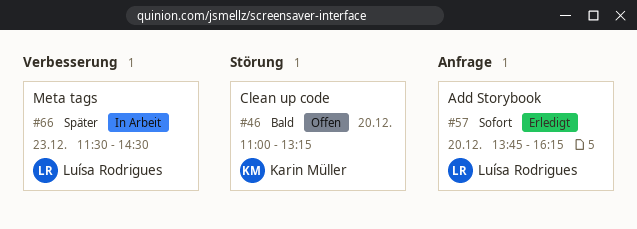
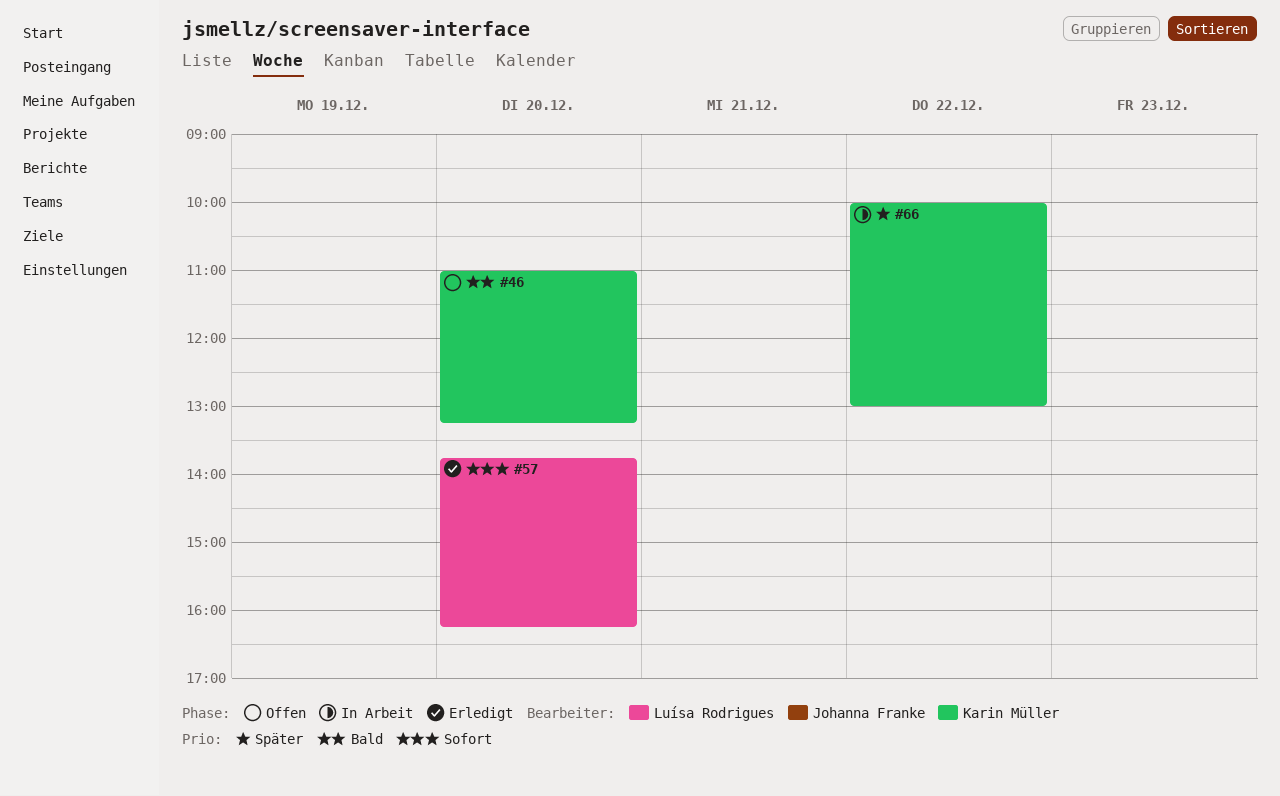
#66, owner: Luísa Rodrigues -> Karin Müller
#66, day: Dec 23 -> Dec 22
#66, begins: 11:30 -> 10:00
#66, ends: 14:30 -> 13:00

